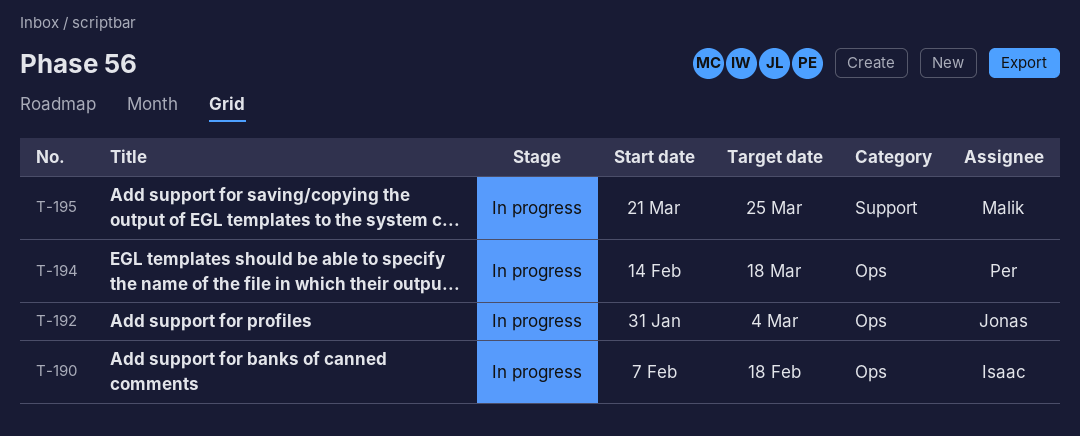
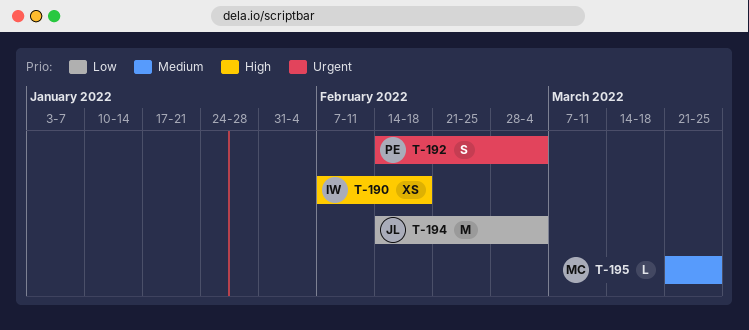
T-192, owner: Jonas -> Per
T-192, start: Jan 31 -> Feb 14
T-194, owner: Per -> Jonas
T-194, due: Mar 18 -> Mar 4

